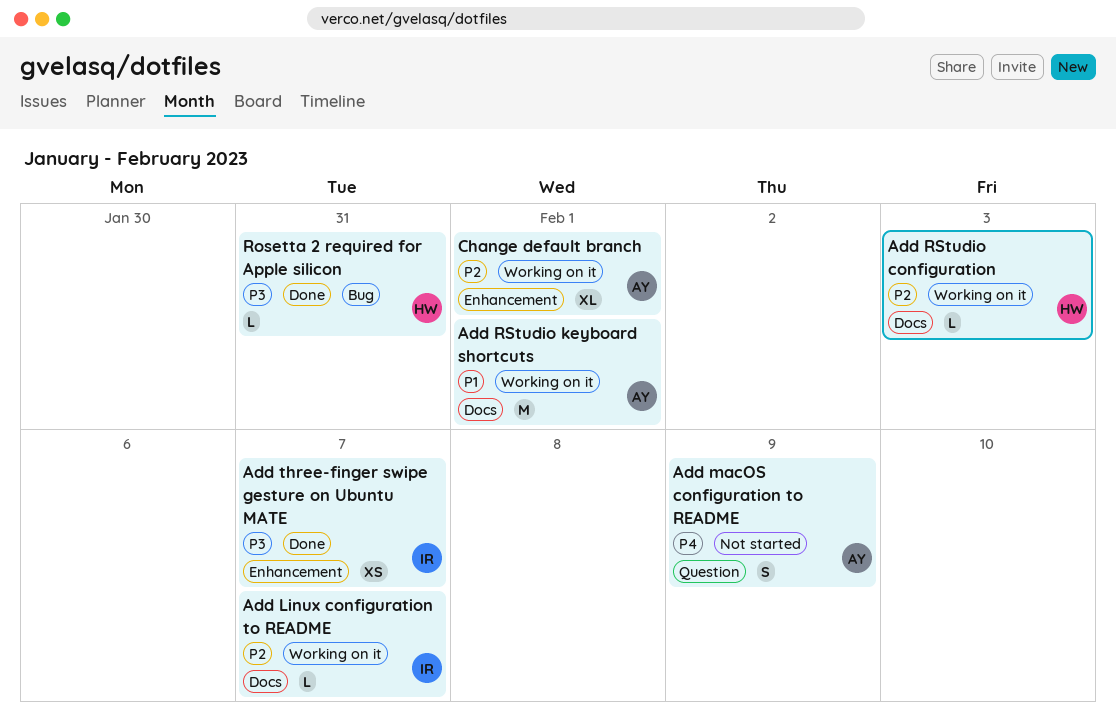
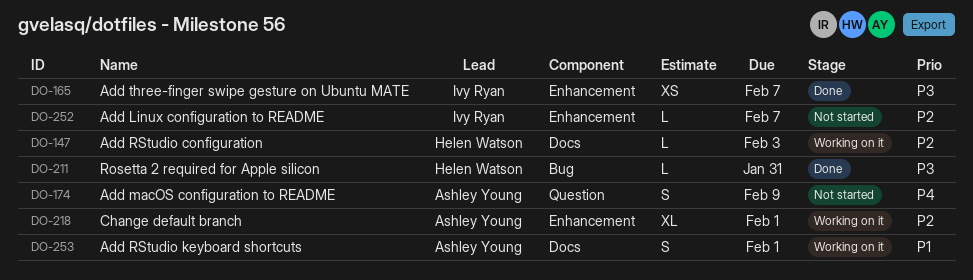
Add Linux configuration to README, status: Working on it -> Not started
Add Linux configuration to README, label: Docs -> Enhancement
Add RStudio keyboard shortcuts, estimate: M -> S

